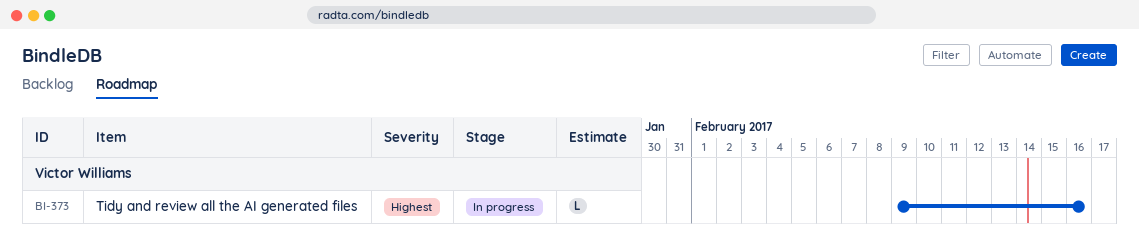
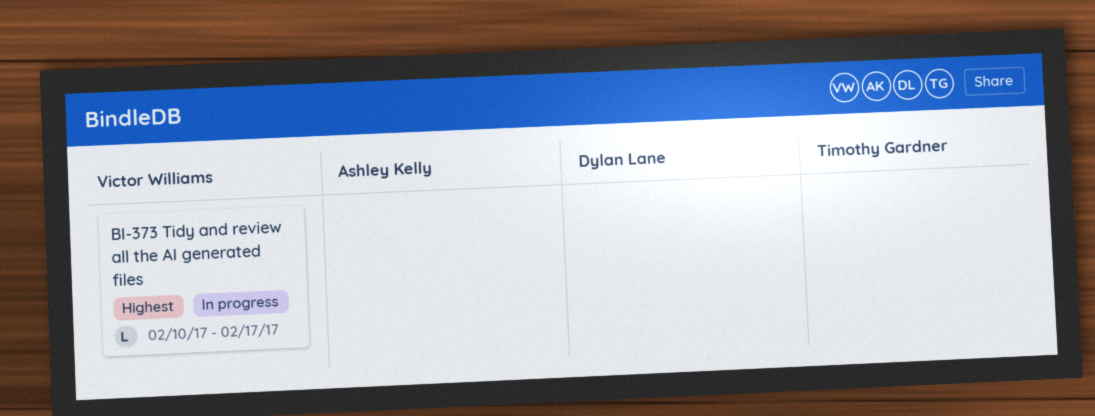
BI-373, start: Feb 9 -> Feb 10
BI-373, due: Feb 16 -> Feb 17

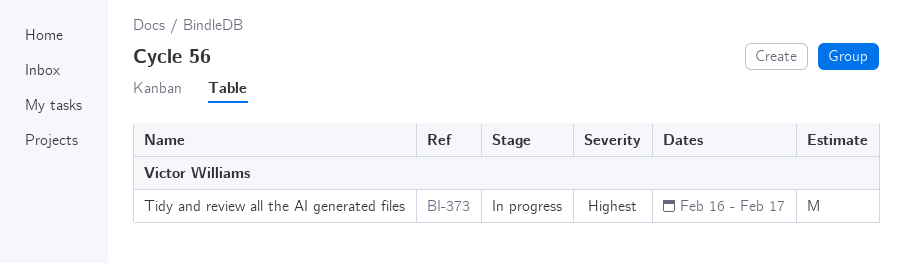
BI-373, estimate: L -> M
BI-373, start: Feb 10 -> Feb 16

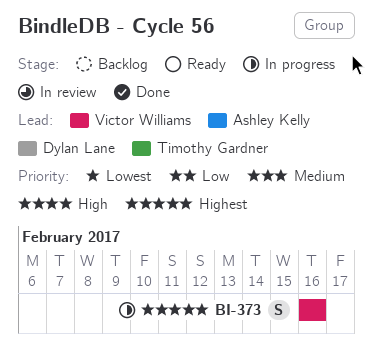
BI-373, estimate: M -> S
BI-373, due: Feb 17 -> Feb 16

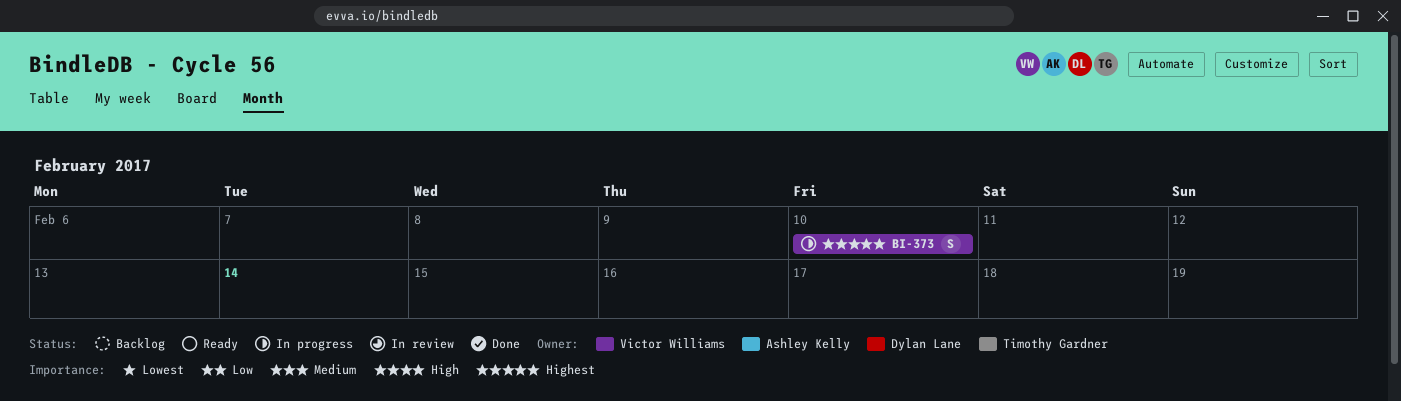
BI-373, start: Feb 16 -> Feb 10
BI-373, due: Feb 16 -> Feb 10

